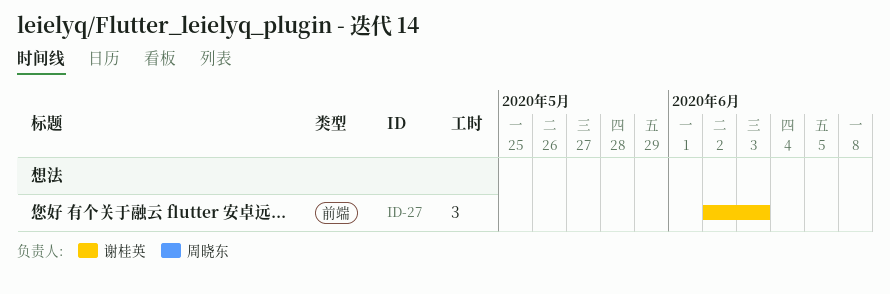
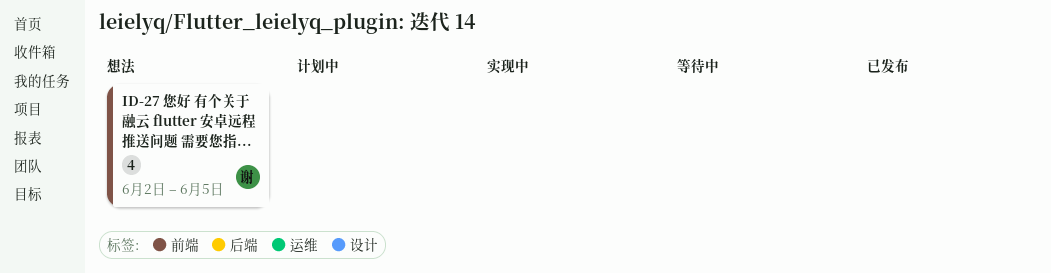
ID-27, estimate: 3 -> 4
ID-27, due: Jun 3 -> Jun 5

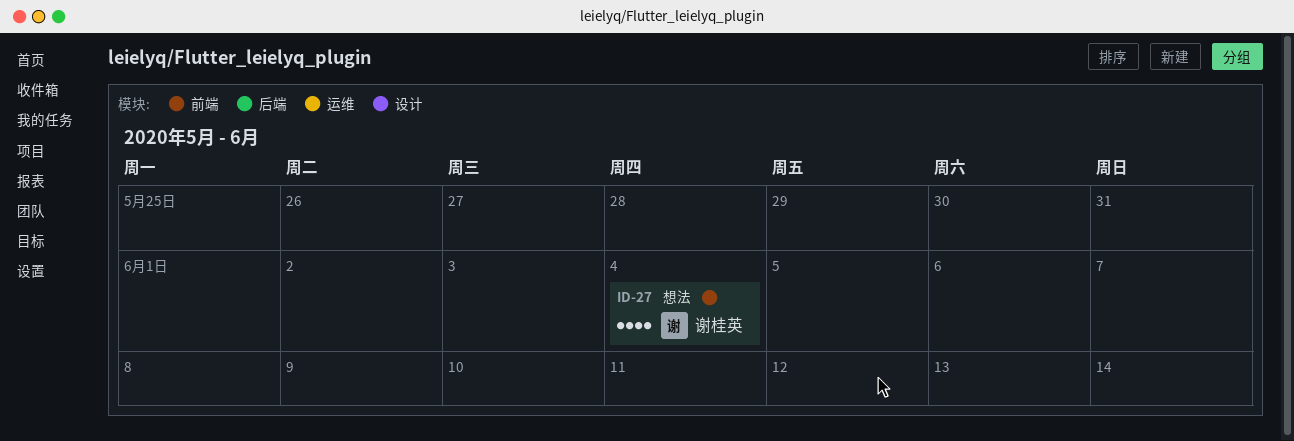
ID-27, due: Jun 5 -> Jun 4

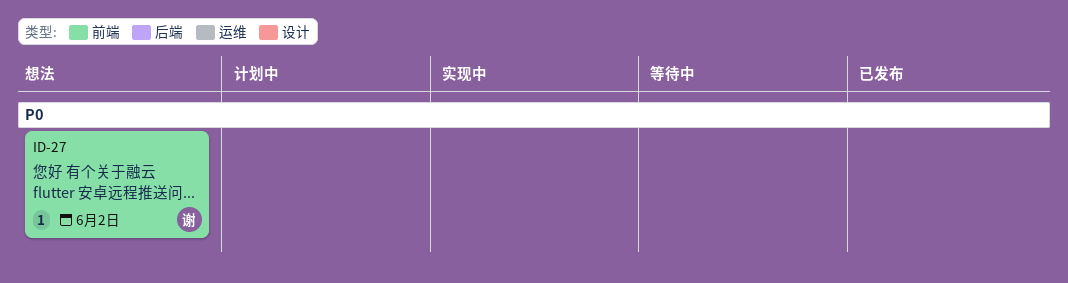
ID-27, estimate: 4 -> 1
ID-27, due: Jun 4 -> Jun 2

